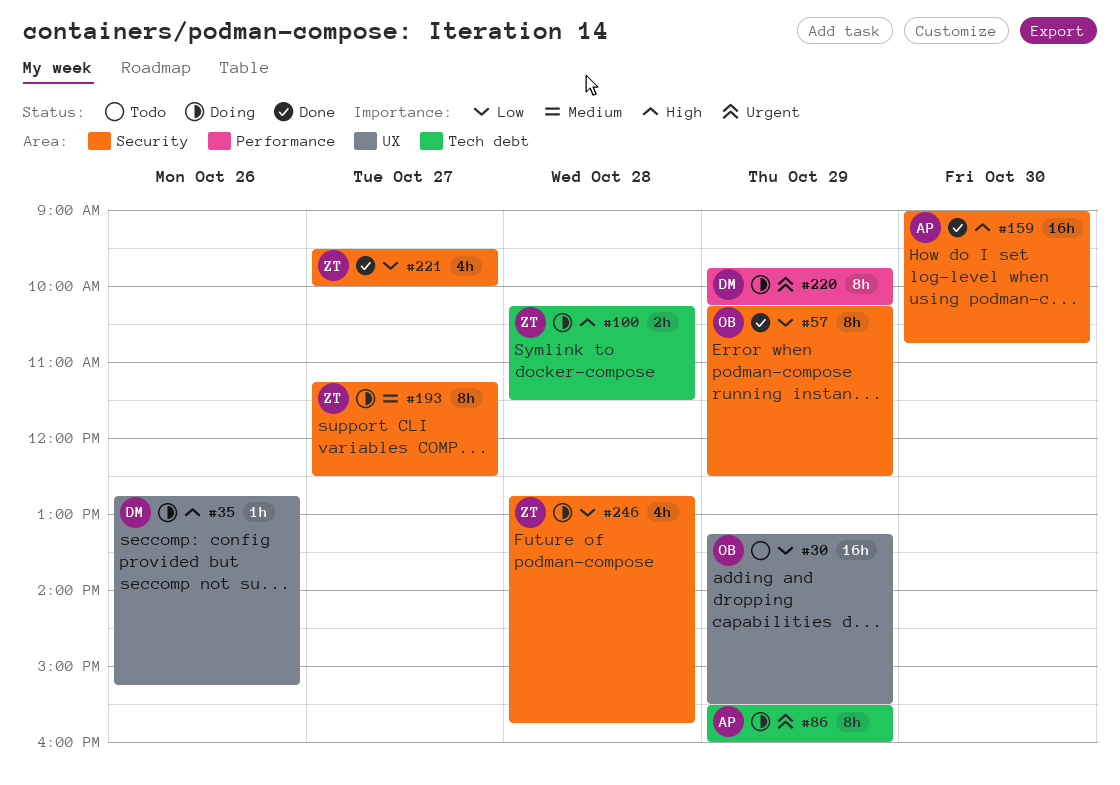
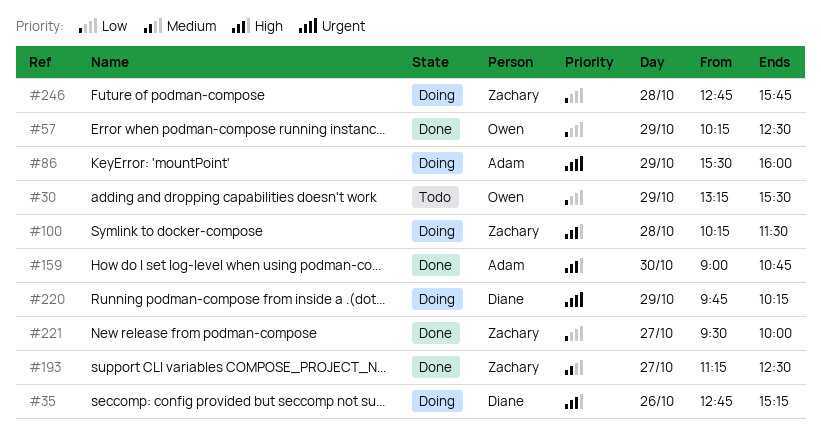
#193, status: Doing -> Done

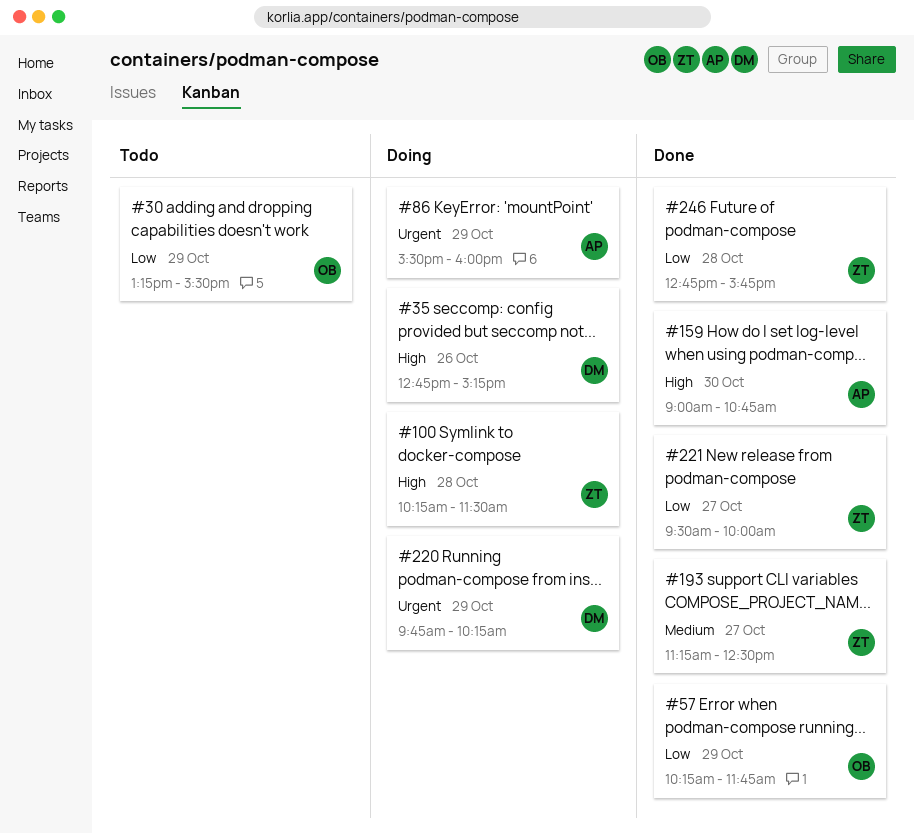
#57, ends: 12:30 -> 11:45
#246, status: Doing -> Done

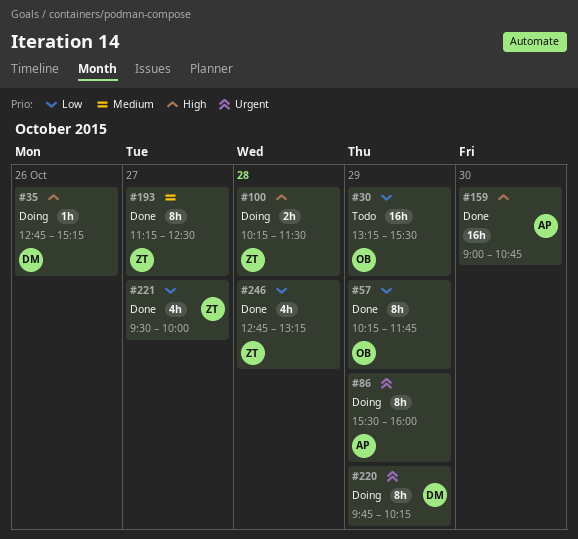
#246, ends: 15:45 -> 13:15

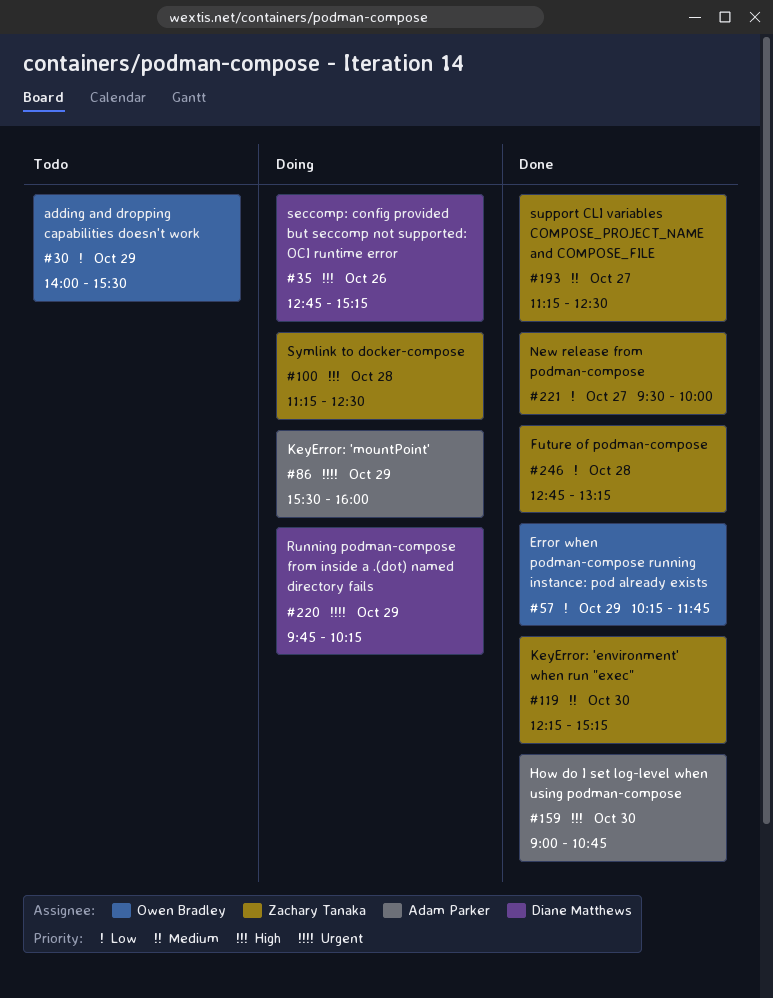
#30, begins: 13:15 -> 14:00
#100, begins: 10:15 -> 11:15
#100, ends: 11:30 -> 12:30
#119: none -> present

